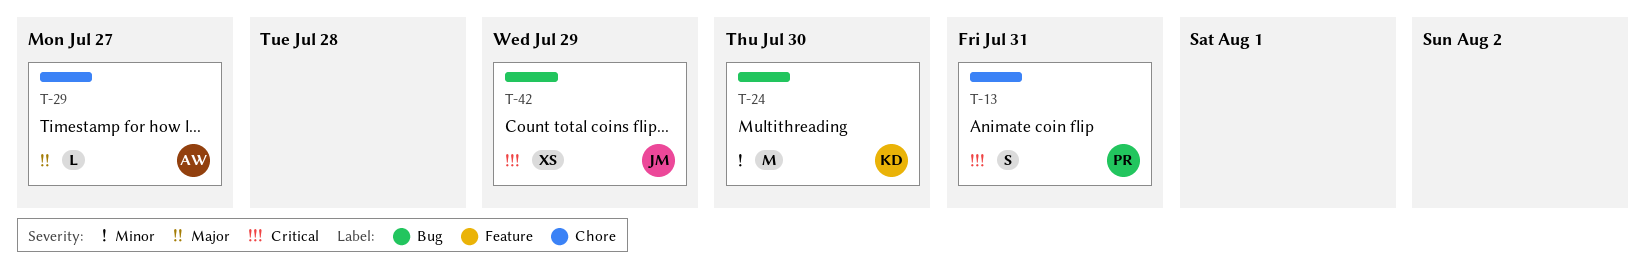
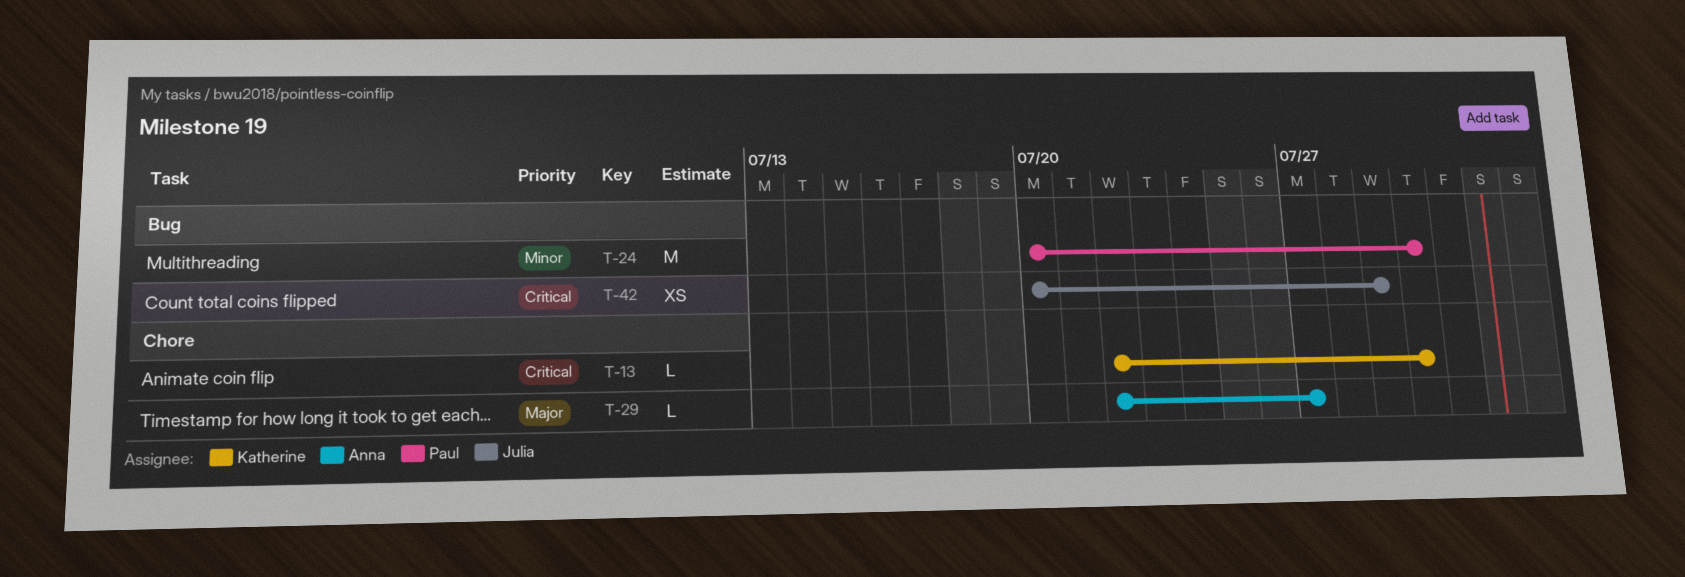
T-13, owner: Paul -> Katherine
T-13, estimate: S -> L
T-13, due: Jul 31 -> Jul 30
T-24, owner: Katherine -> Paul

